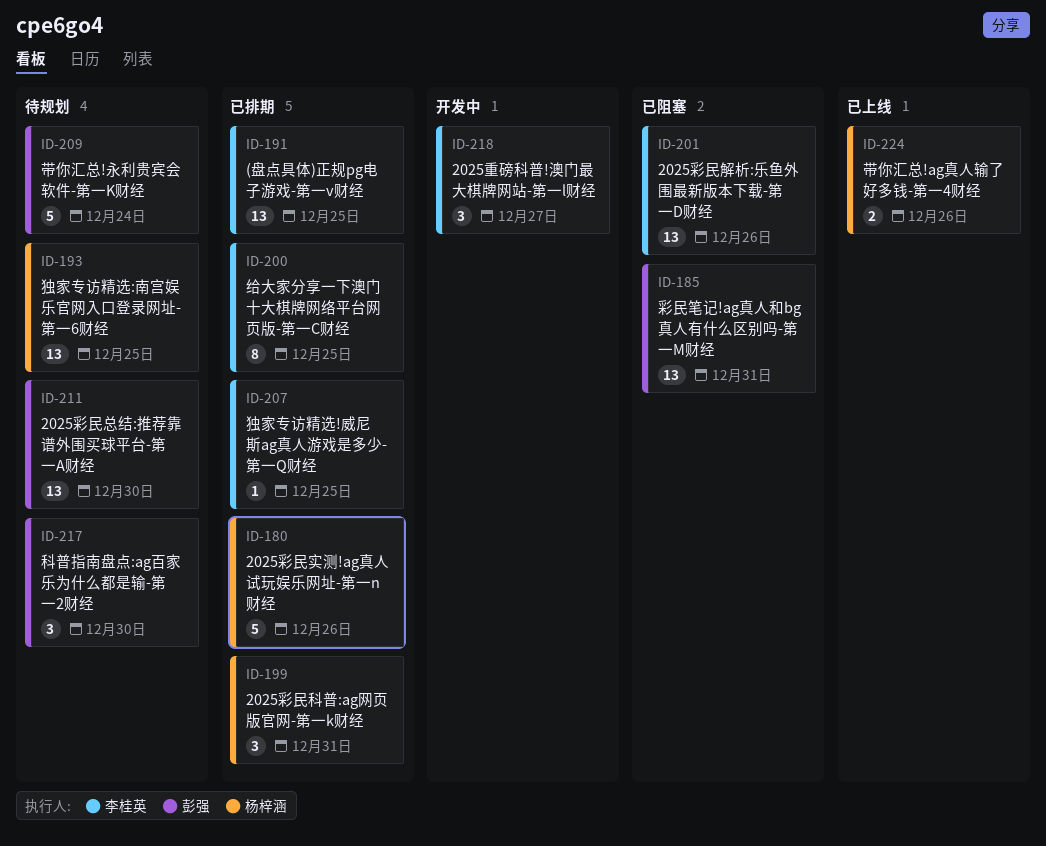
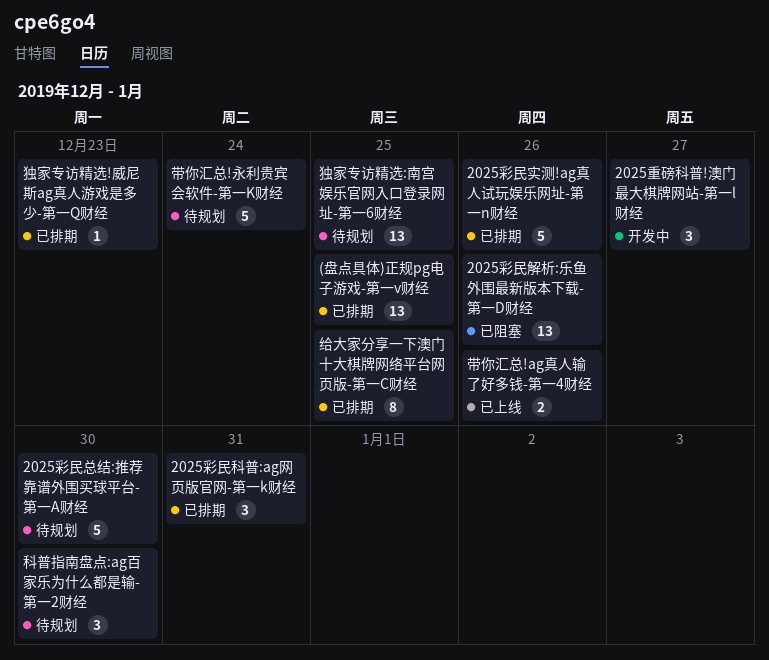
2025彩民总结:推荐靠谱外围买球平台-第一A财经, estimate: 13 -> 5
彩民笔记!ag真人和bg真人有什么区别吗-第一M财经: present -> none
独家专访精选!威尼斯ag真人游戏是多少-第一Q财经, due: Dec 25 -> Dec 23

